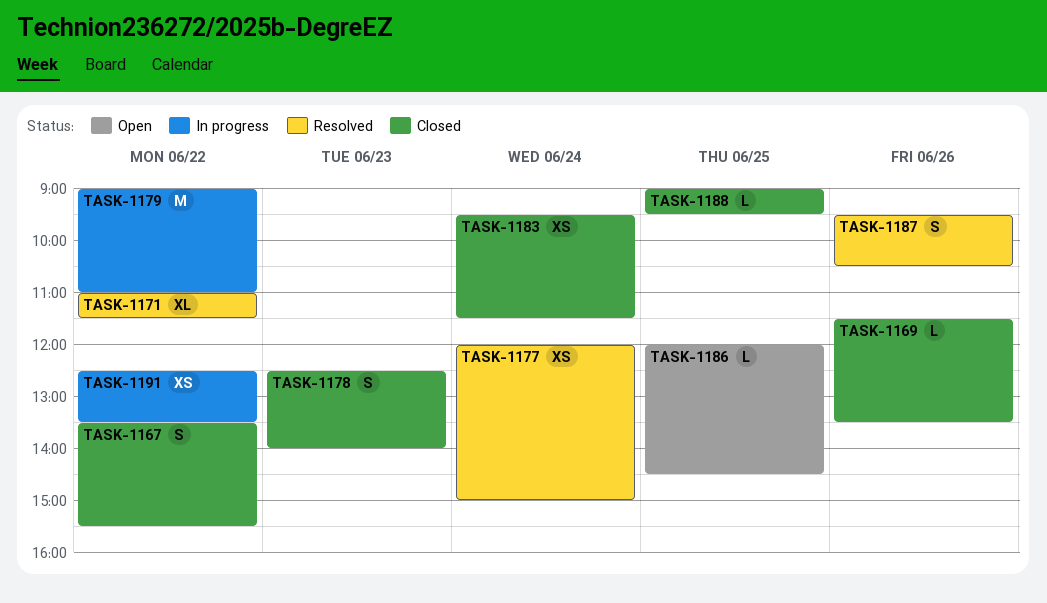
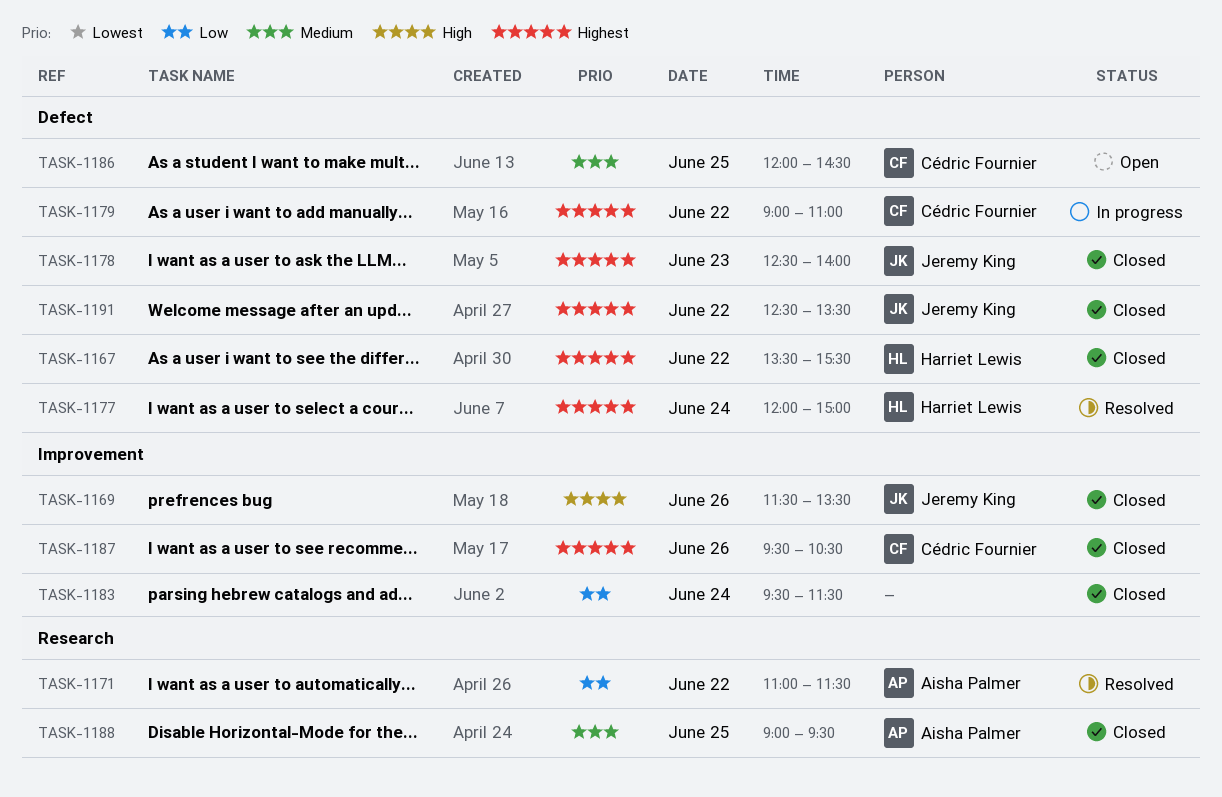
TASK-1187, status: Resolved -> Closed
TASK-1191, status: In progress -> Closed

